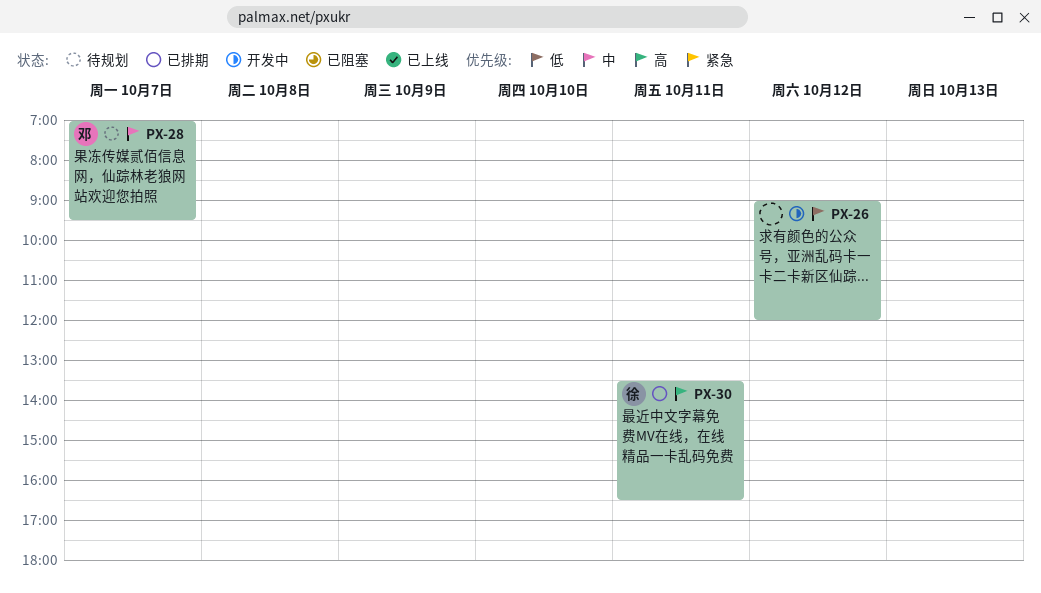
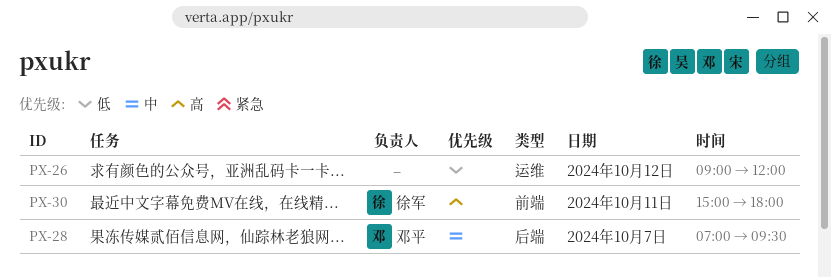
PX-30, begins: 13:30 -> 15:00
PX-30, ends: 16:30 -> 18:00

